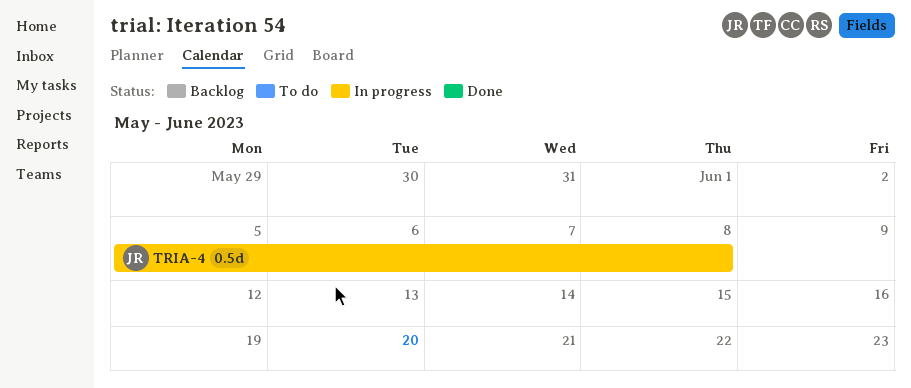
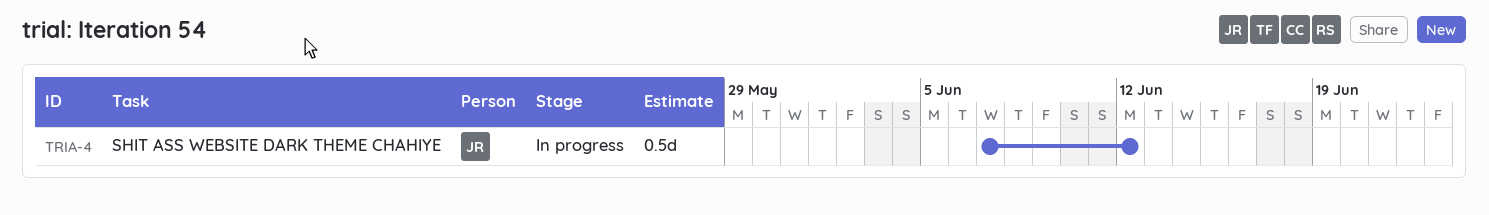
TRIA-4, start: Jun 5 -> Jun 7
TRIA-4, due: Jun 8 -> Jun 12

